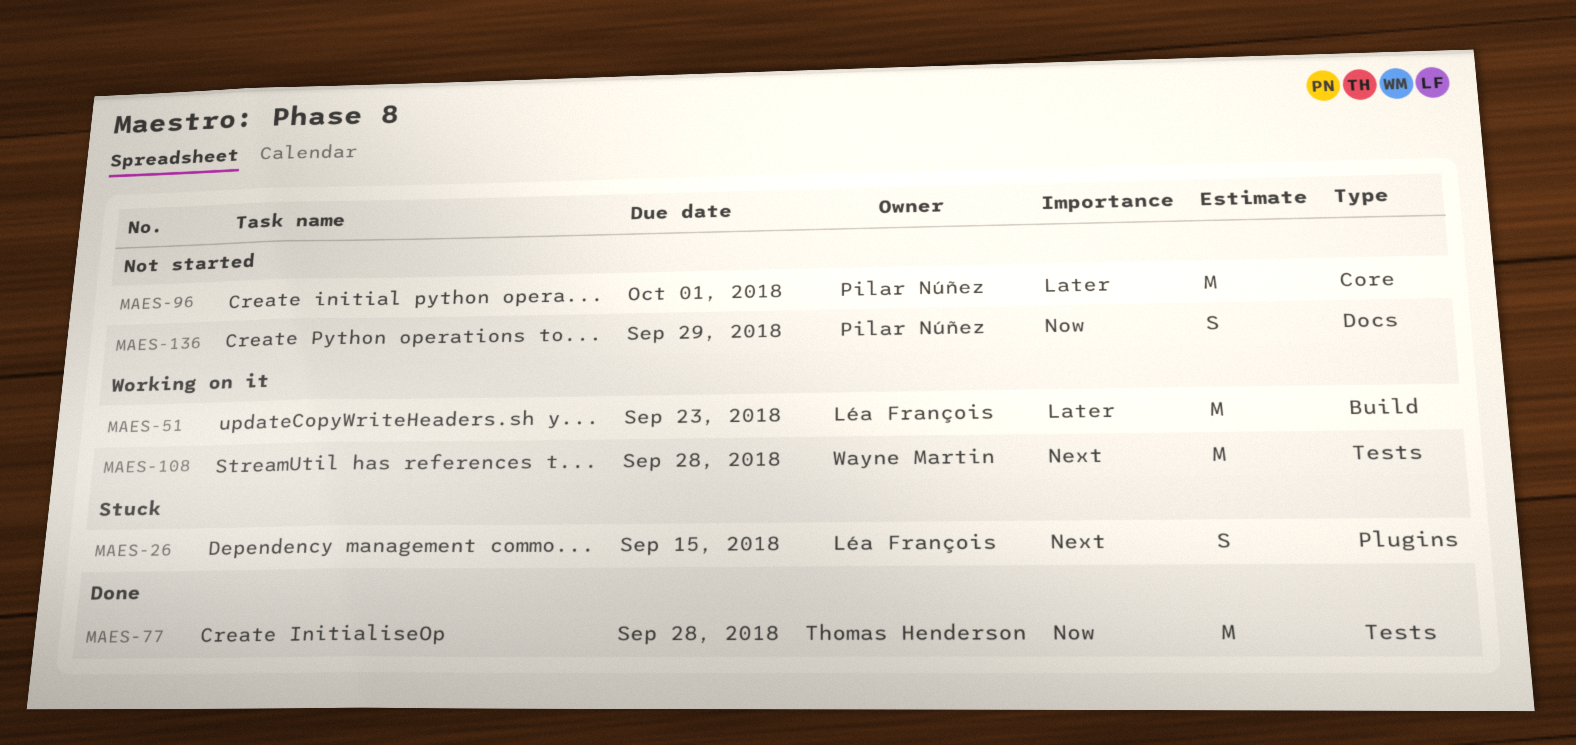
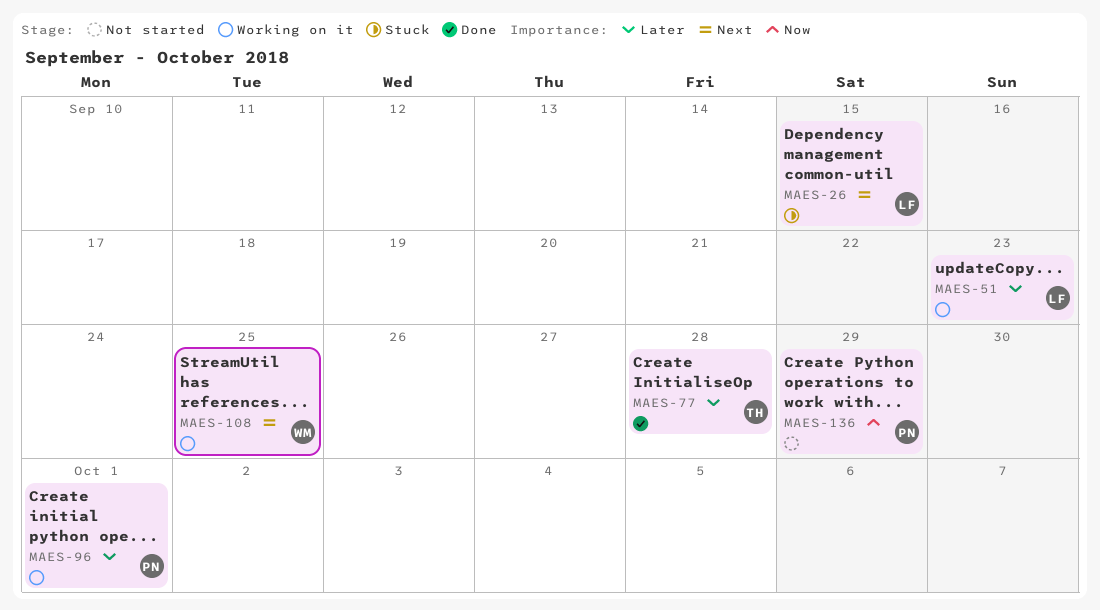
MAES-77, priority: Now -> Later
MAES-96, status: Not started -> Working on it
MAES-108, due: Sep 28 -> Sep 25

